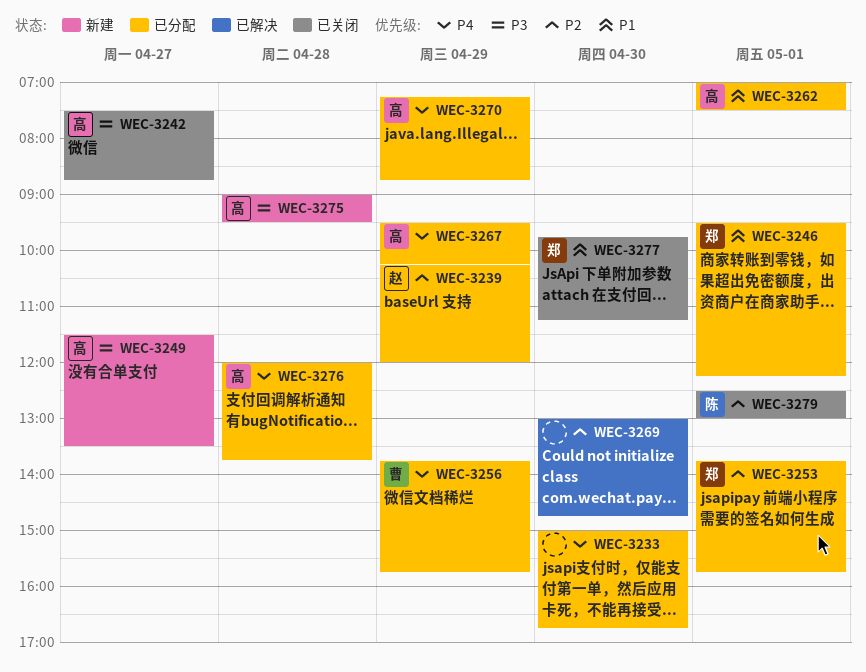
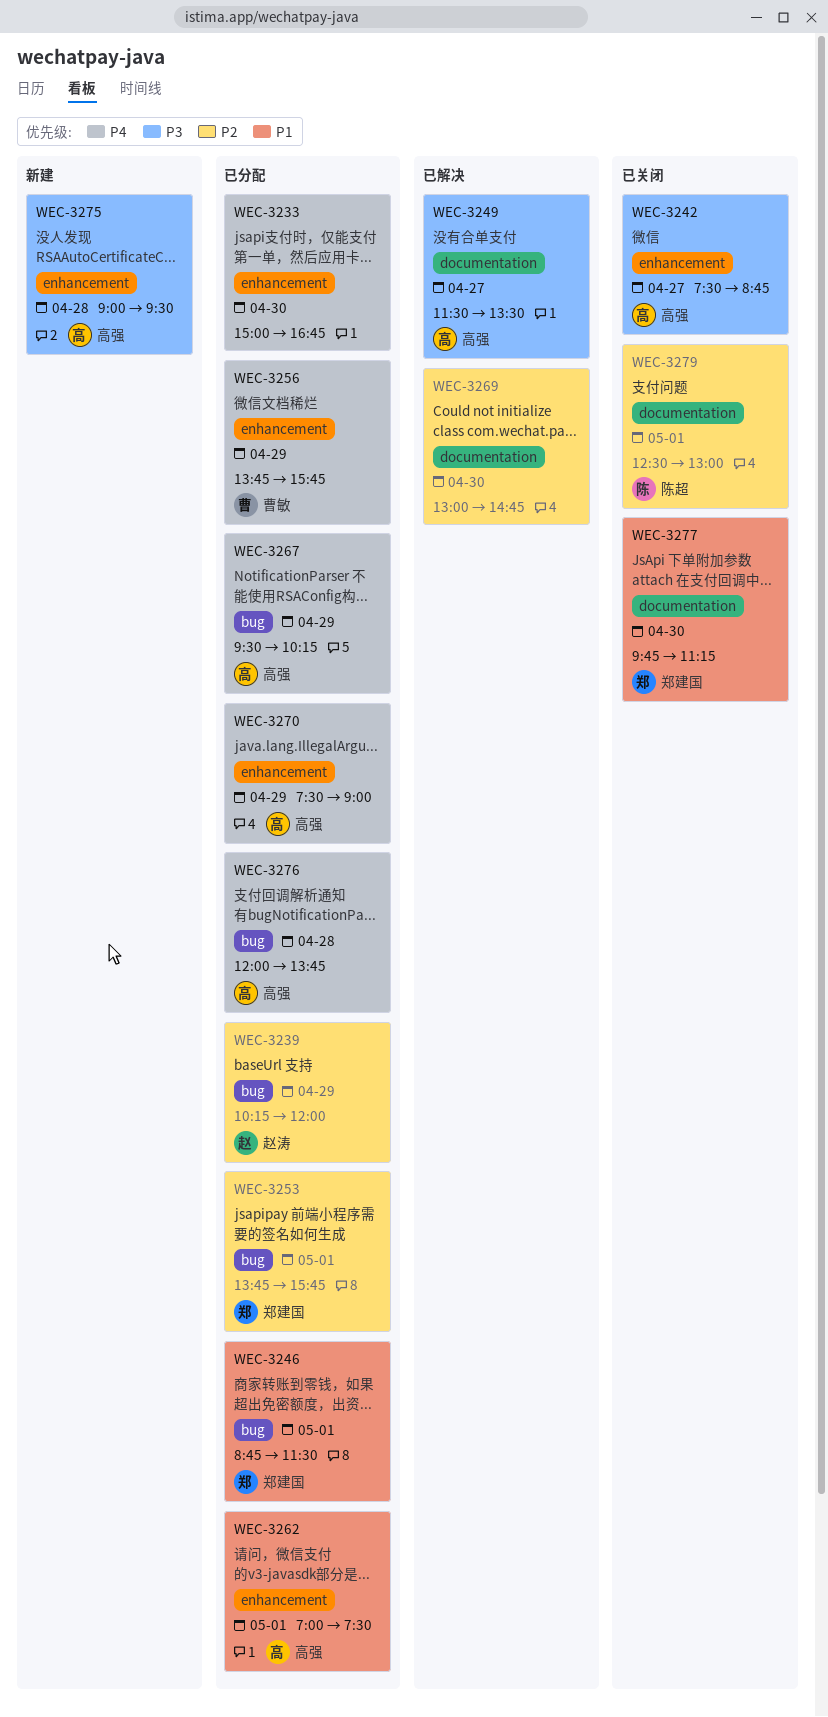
WEC-3246, begins: 09:30 -> 08:45
WEC-3246, ends: 12:15 -> 11:30
WEC-3249, status: 新建 -> 已解决
WEC-3270, begins: 07:15 -> 07:30
WEC-3270, ends: 08:45 -> 09:00

